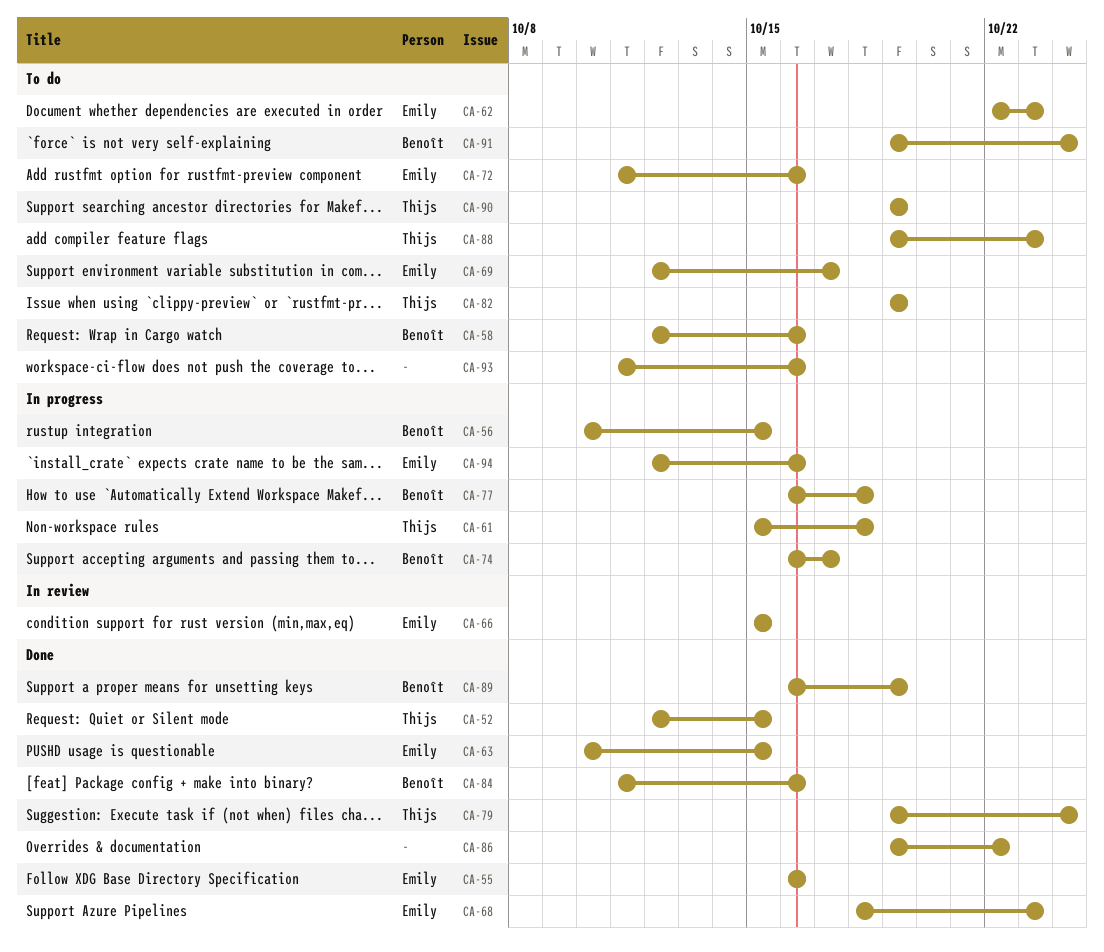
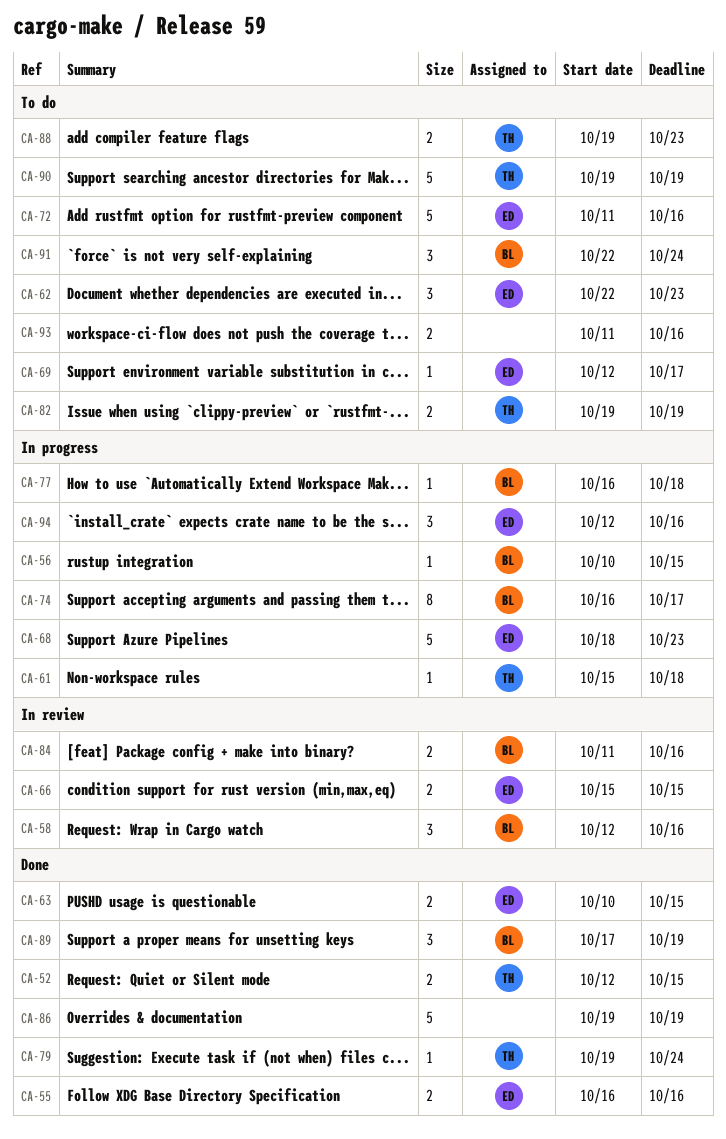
CA-58, status: To do -> In review
CA-68, status: Done -> In progress
CA-84, status: Done -> In review
CA-86, due: Oct 22 -> Oct 19
CA-89, start: Oct 16 -> Oct 17
CA-91, start: Oct 19 -> Oct 22

